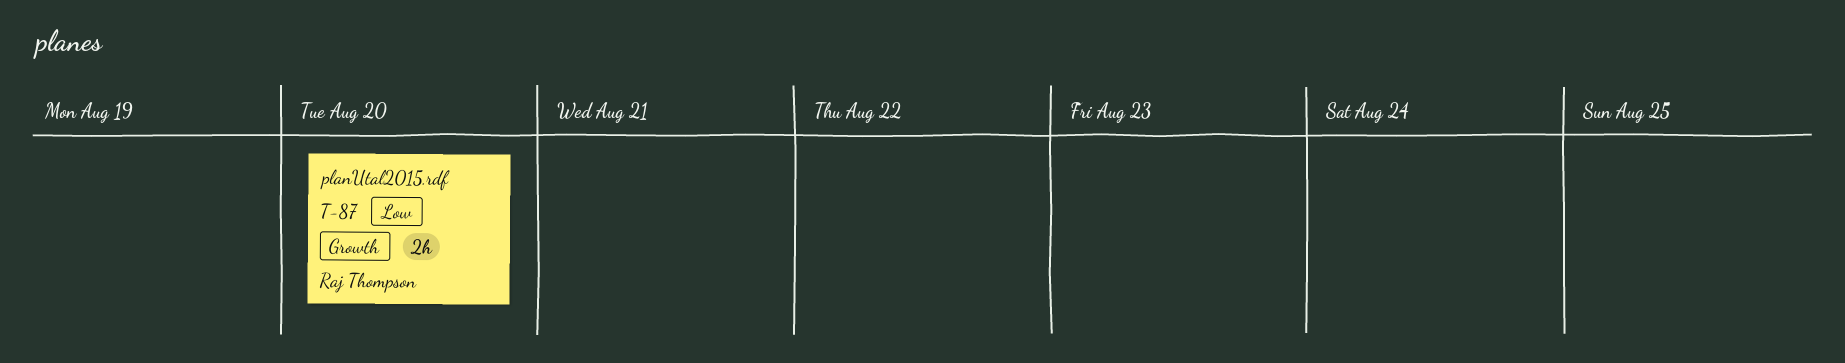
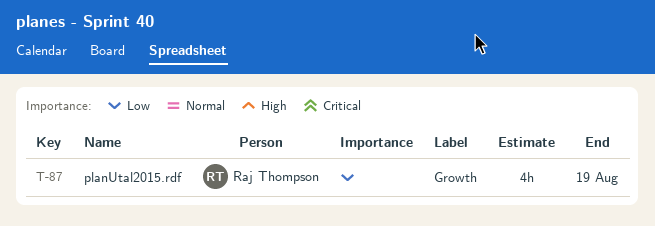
T-87, estimate: 2h -> 4h
T-87, due: Aug 20 -> Aug 19

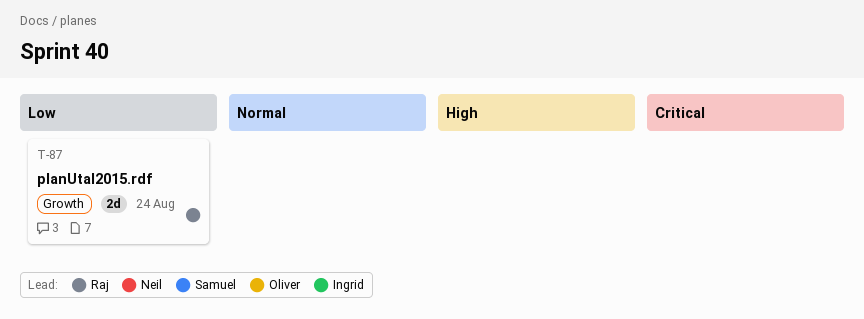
T-87, estimate: 4h -> 2d
T-87, due: Aug 19 -> Aug 24

